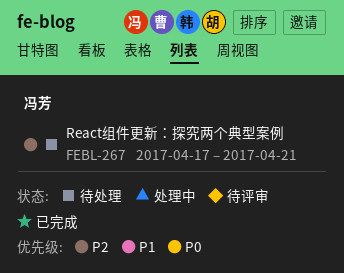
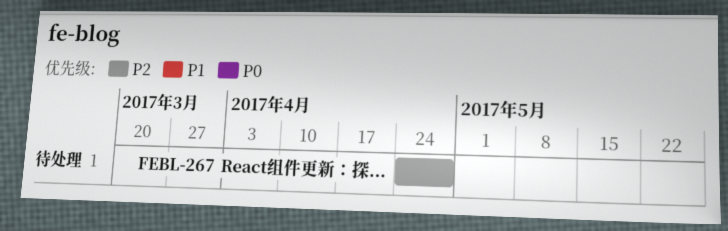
FEBL-267, start: Apr 17 -> Apr 24
FEBL-267, due: Apr 21 -> Apr 28

